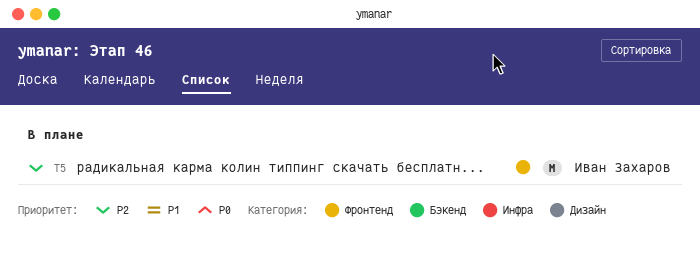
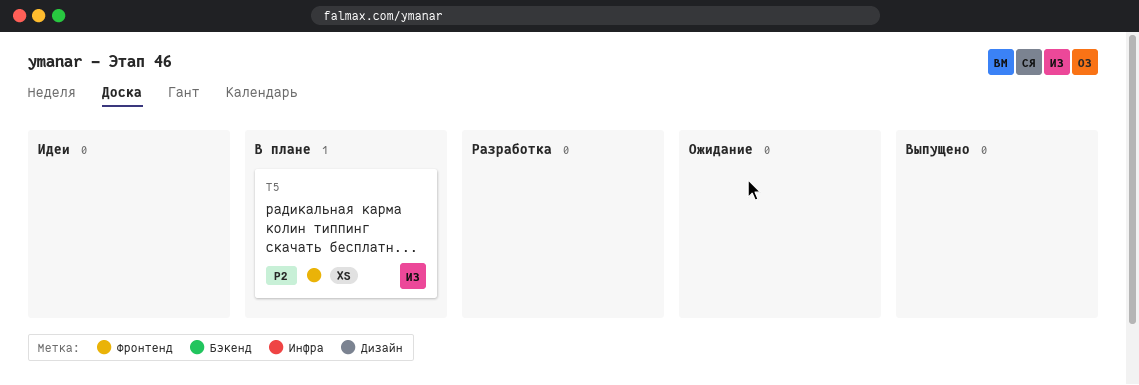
T5, estimate: M -> XS

